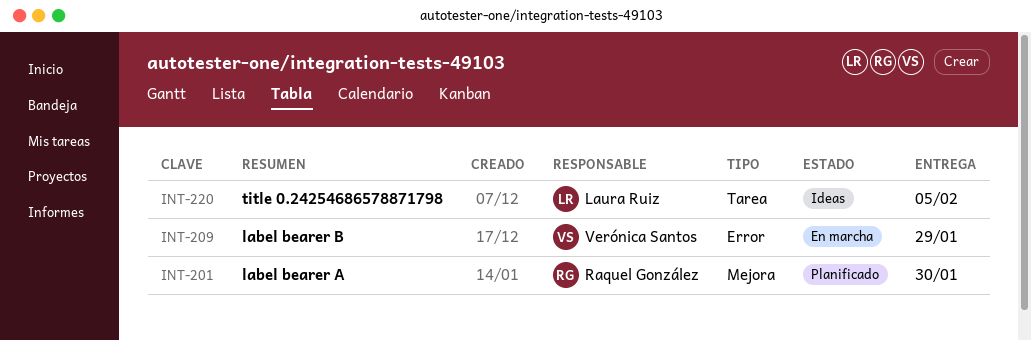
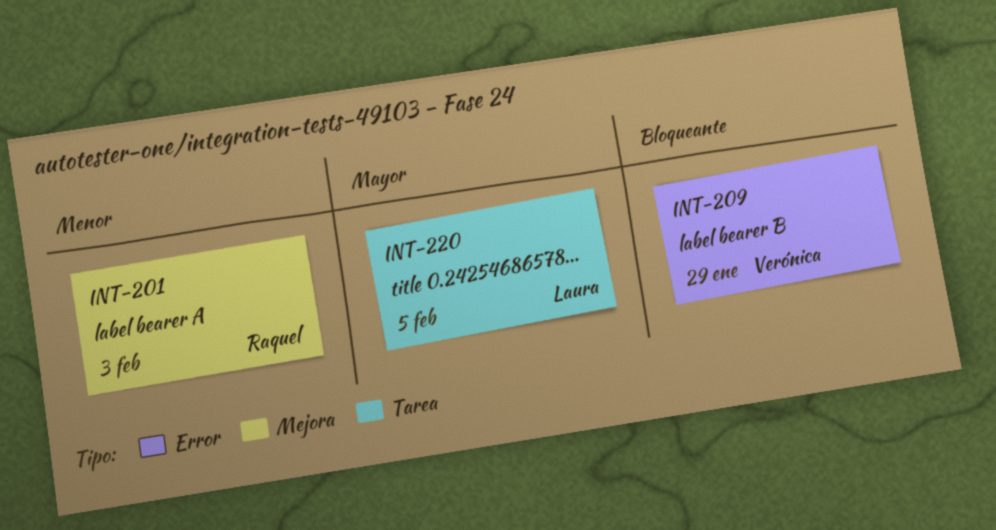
INT-201, due: Jan 30 -> Feb 3

